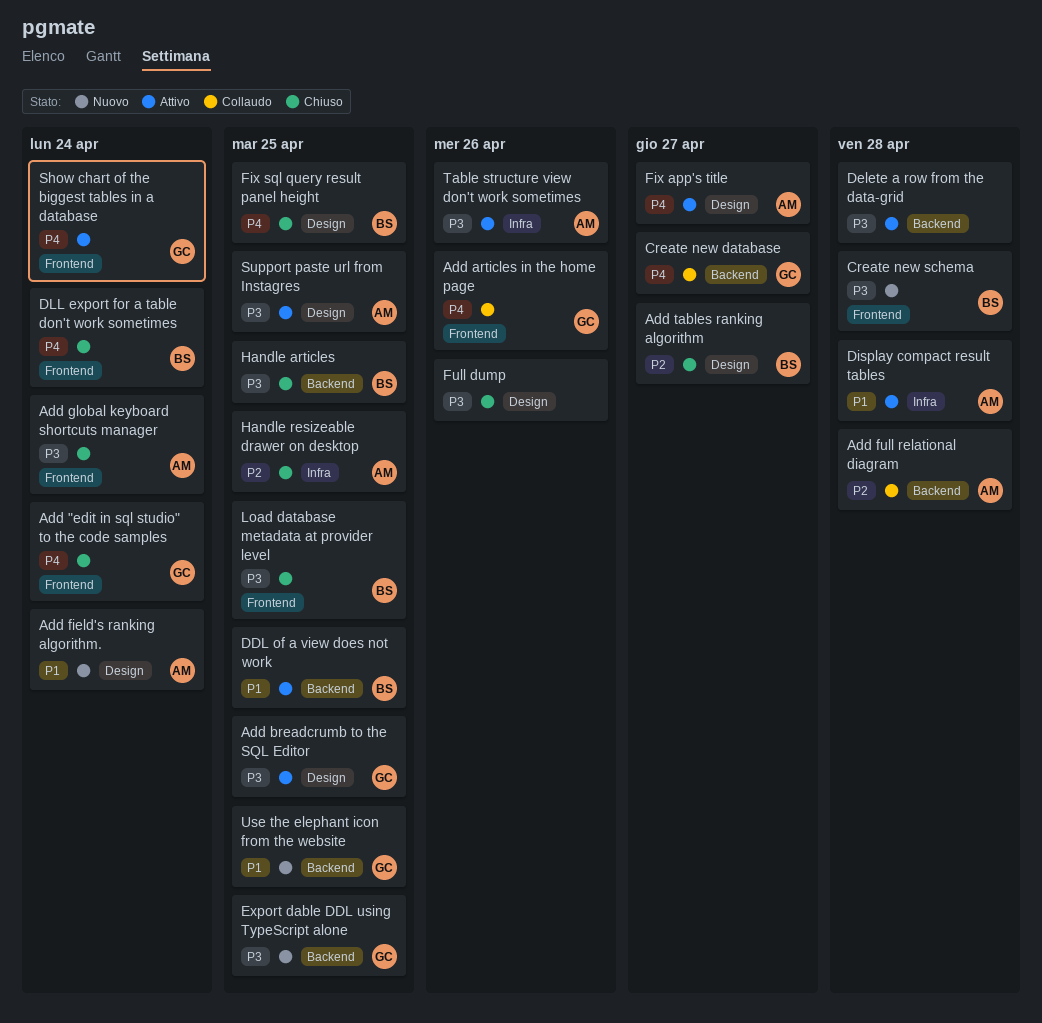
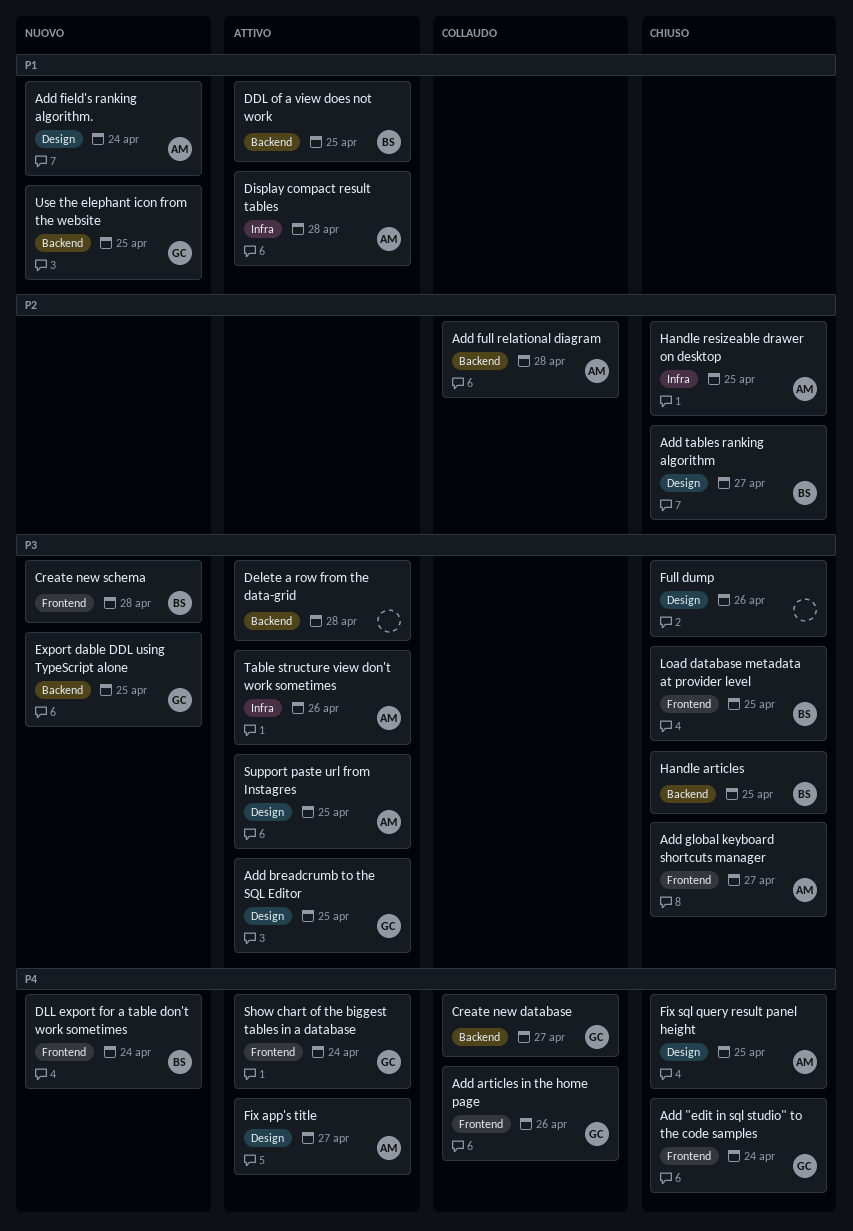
Add global keyboard shortcuts manager, due: Apr 24 -> Apr 27
DLL export for a table don't work sometimes, status: Chiuso -> Nuovo
Fix sql query result panel height, owner: BS -> AM

